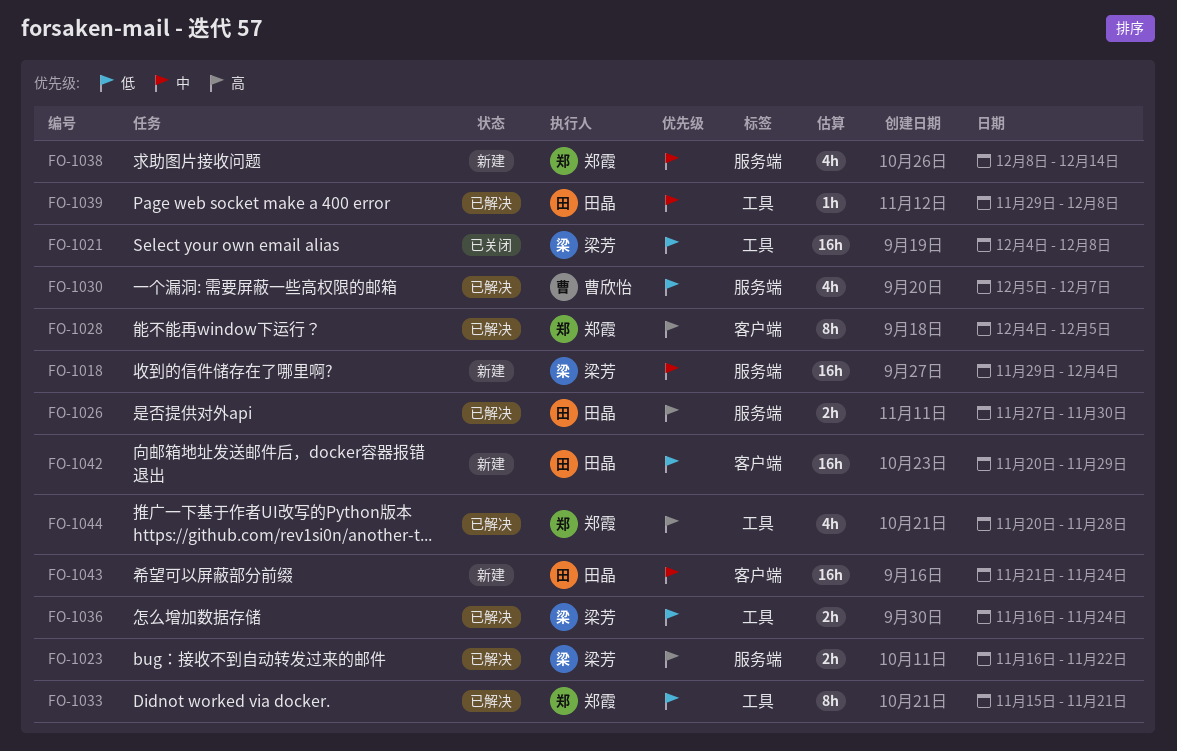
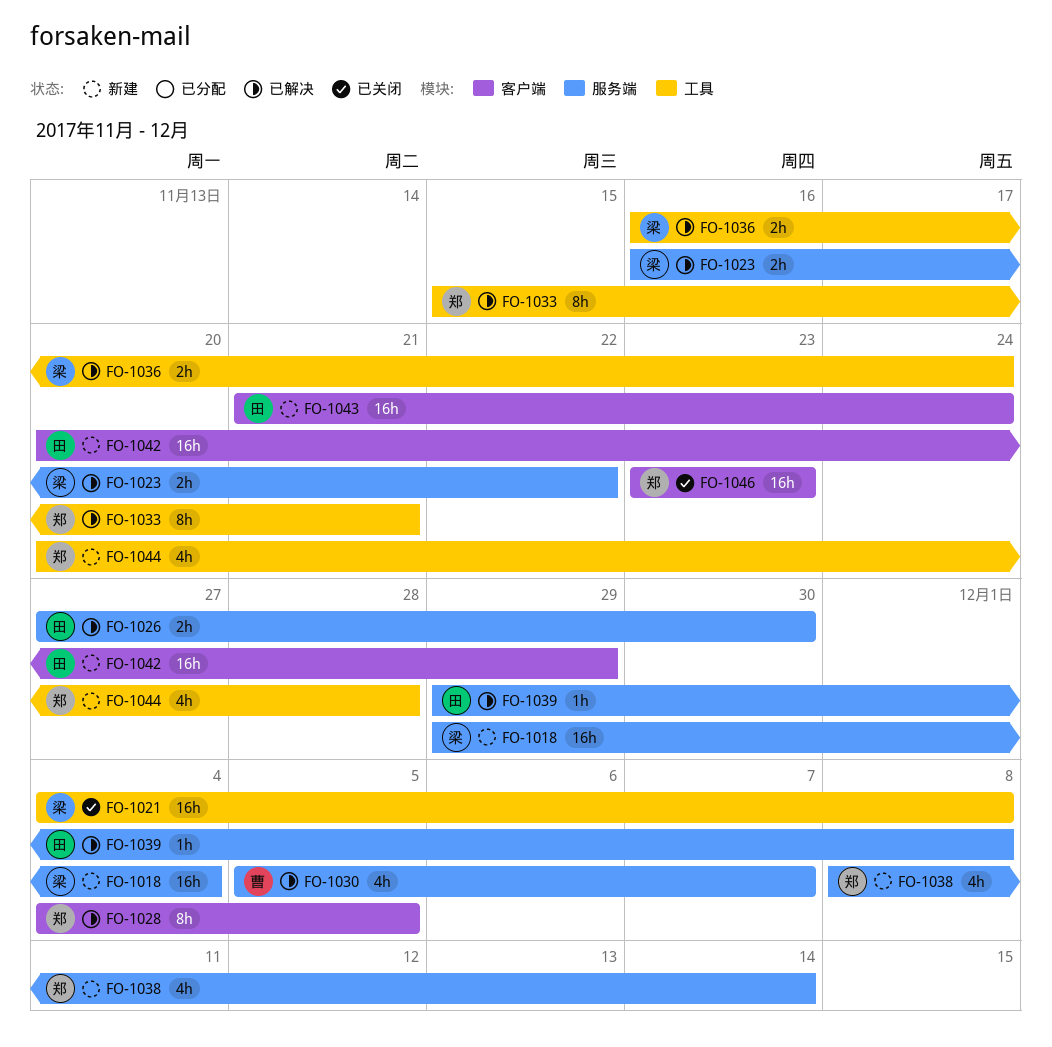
FO-1039, label: 工具 -> 服务端
FO-1044, status: 已解决 -> 新建
FO-1046: none -> present

